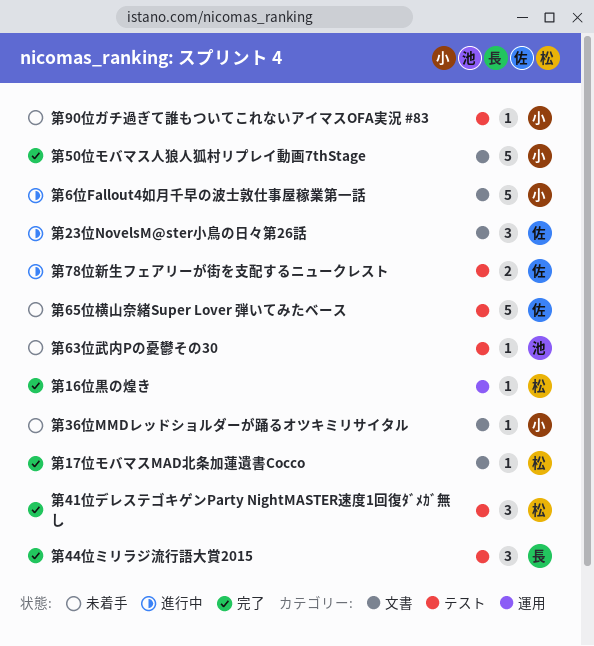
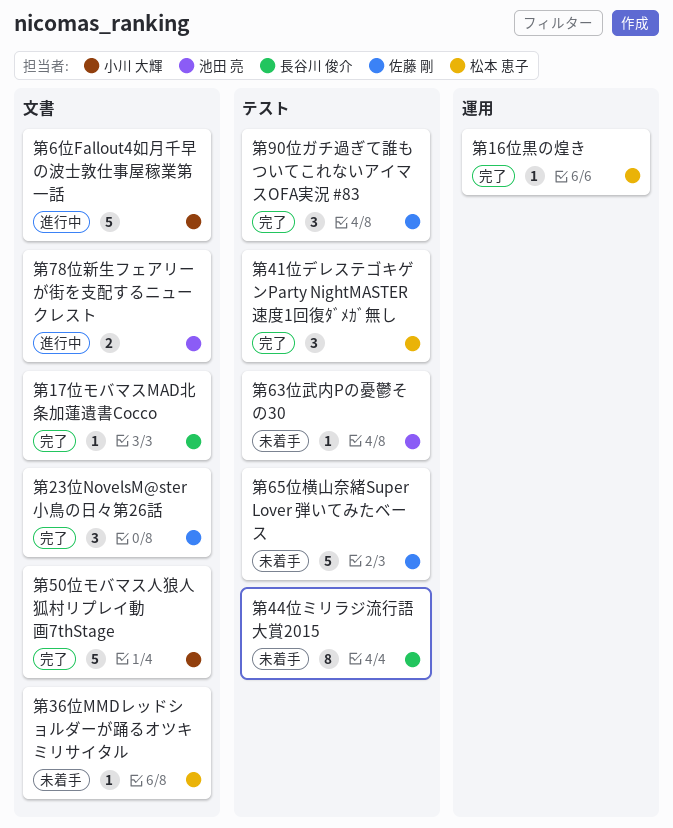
第17位モバマスMAD北条加蓮遺書Cocco, owner: 松本 恵子 -> 長谷川 俊介
第23位NovelsM@ster小鳥の日々第26話, status: 進行中 -> 完了
第36位MMDレッドショルダーが踊るオツキミリサイタル, owner: 小川 大輝 -> 松本 恵子
第44位ミリラジ流行語大賞2015, status: 完了 -> 未着手
第44位ミリラジ流行語大賞2015, estimate: 3 -> 8
第78位新生フェアリーが街を支配するニュークレスト, owner: 佐藤 剛 -> 池田 亮
第78位新生フェアリーが街を支配するニュークレスト, label: テスト -> 文書
第90位ガチ過ぎて誰もついてこれないアイマスOFA実況 #83, status: 未着手 -> 完了
第90位ガチ過ぎて誰もついてこれないアイマスOFA実況 #83, owner: 小川 大輝 -> 佐藤 剛
第90位ガチ過ぎて誰もついてこれないアイマスOFA実況 #83, estimate: 1 -> 3

